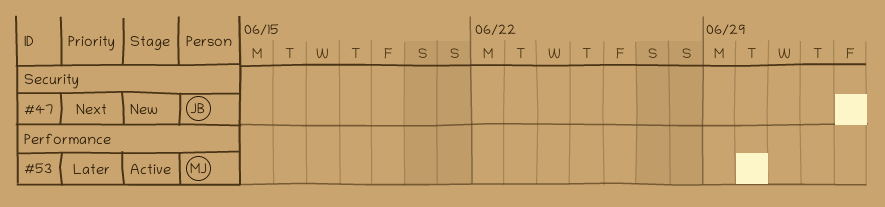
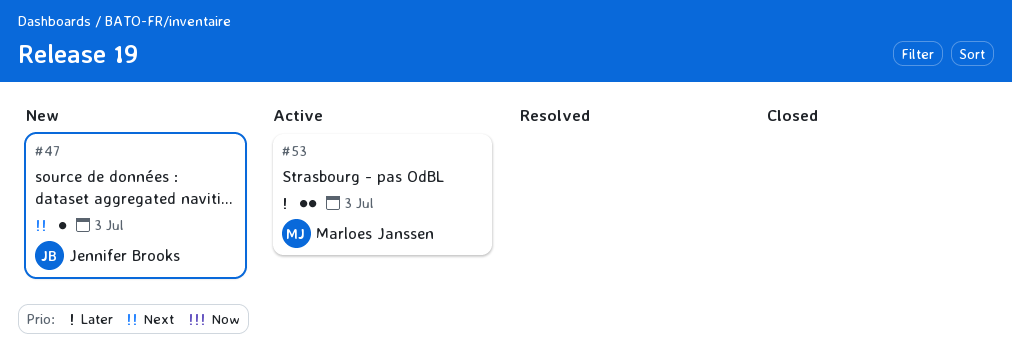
#53, due: Jun 30 -> Jul 3

